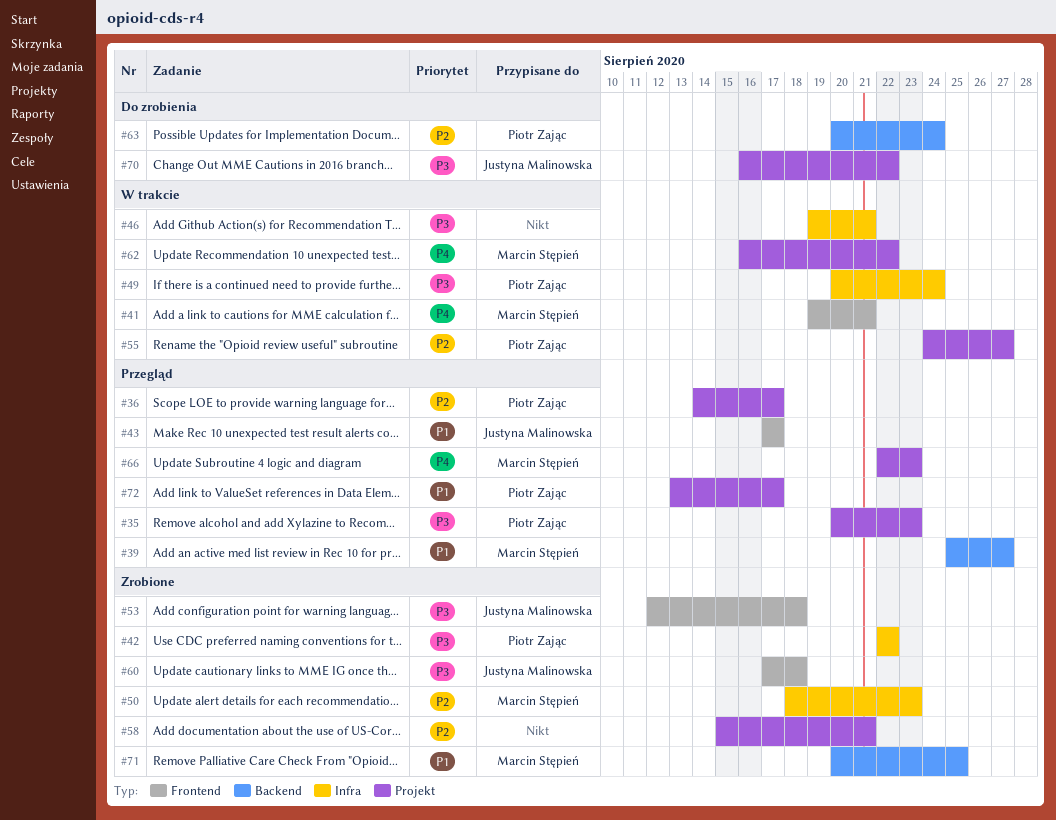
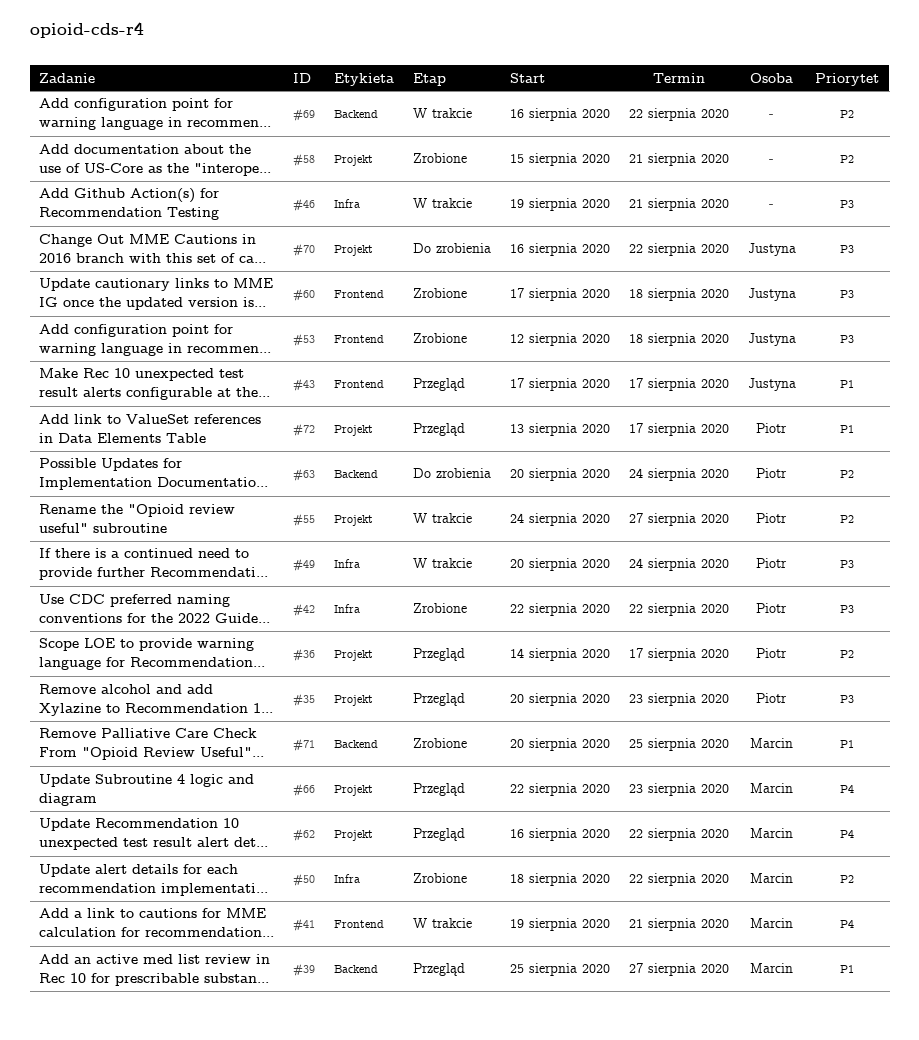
#50, due: Aug 23 -> Aug 22
#62, status: W trakcie -> Przegląd
#69: none -> present

